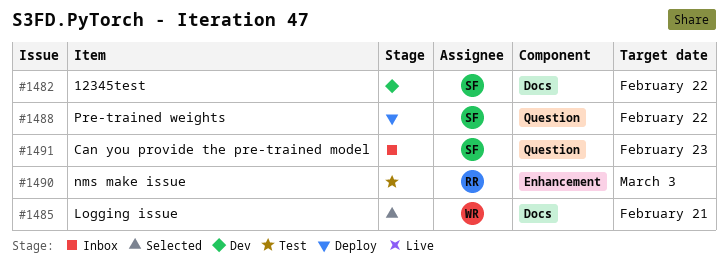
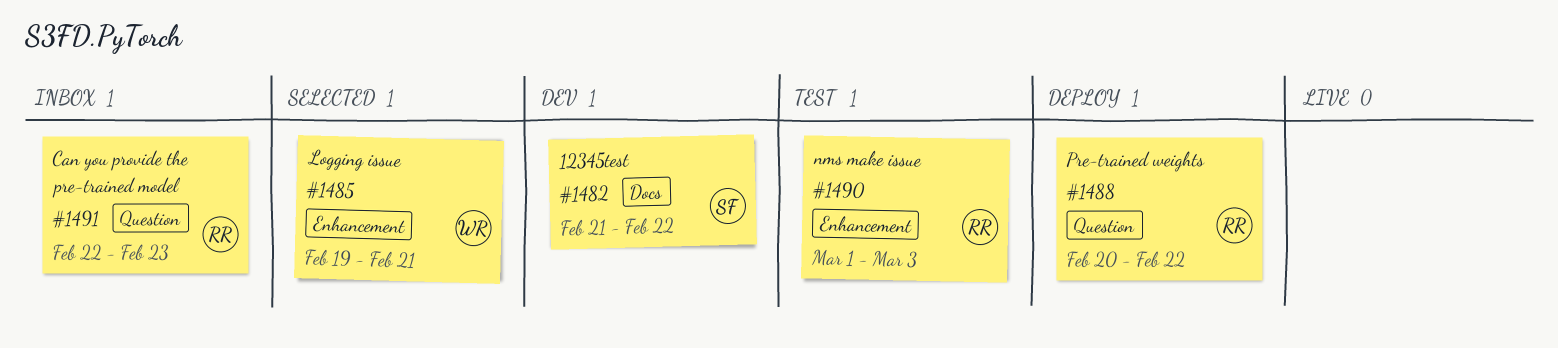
#1485, label: Docs -> Enhancement
#1488, owner: SF -> RR
#1491, owner: SF -> RR

